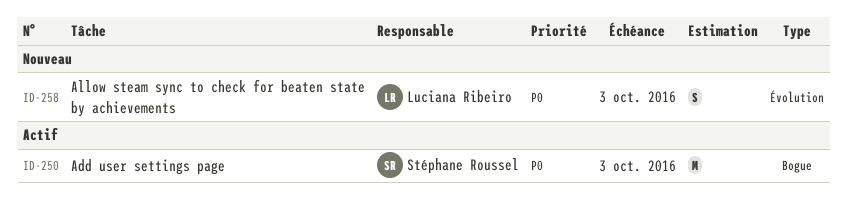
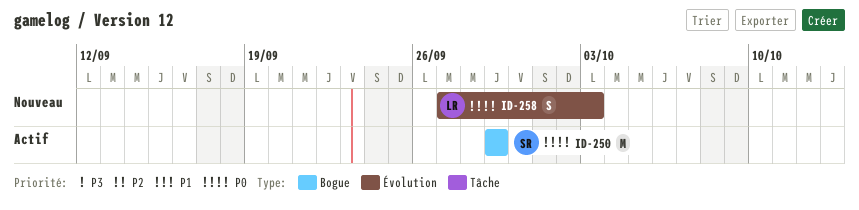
ID-250, due: Oct 3 -> Sep 29

